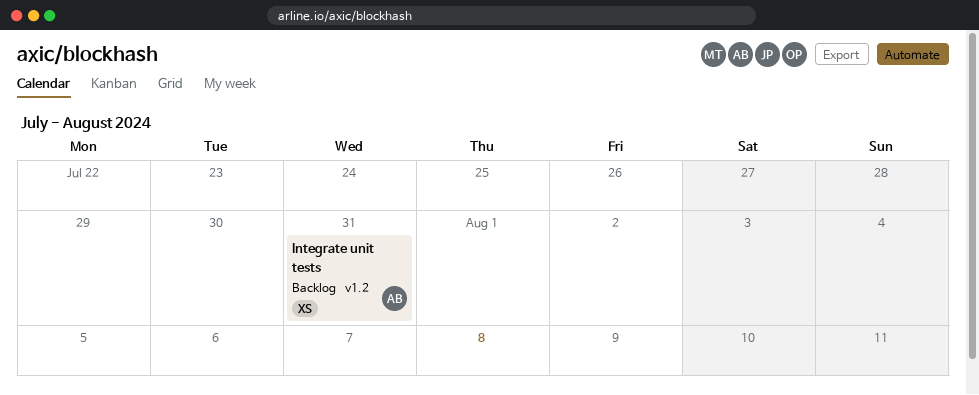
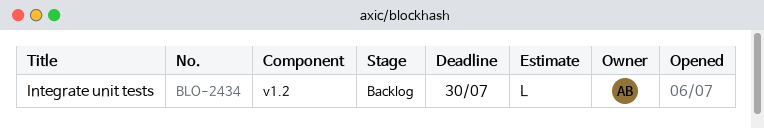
Integrate unit tests, estimate: XS -> L
Integrate unit tests, due: Jul 31 -> Jul 30

